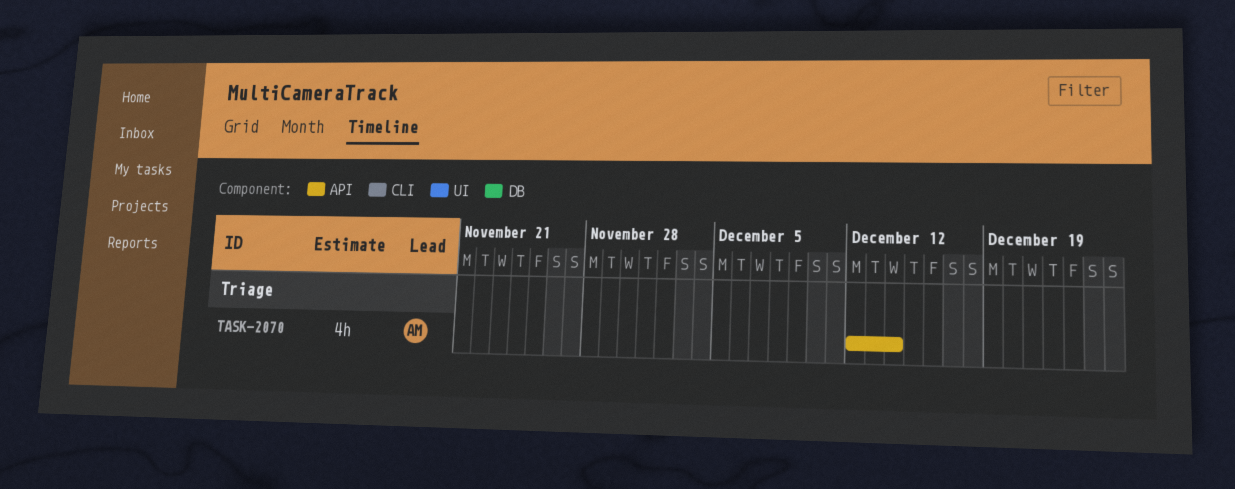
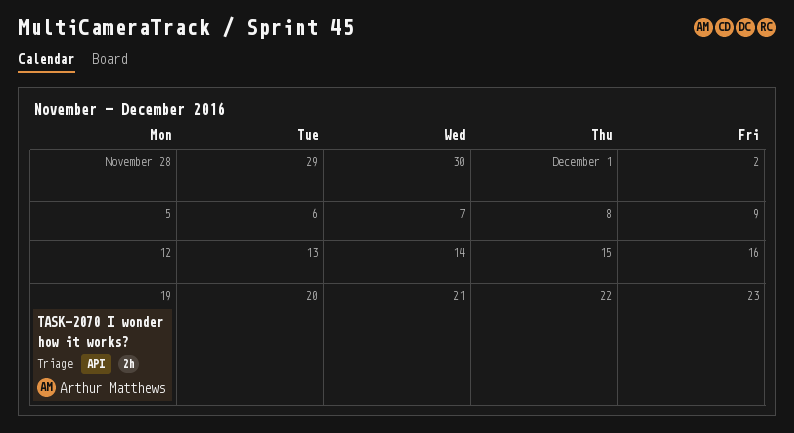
TASK-2070, estimate: 4h -> 2h
TASK-2070, due: Dec 14 -> Dec 19

